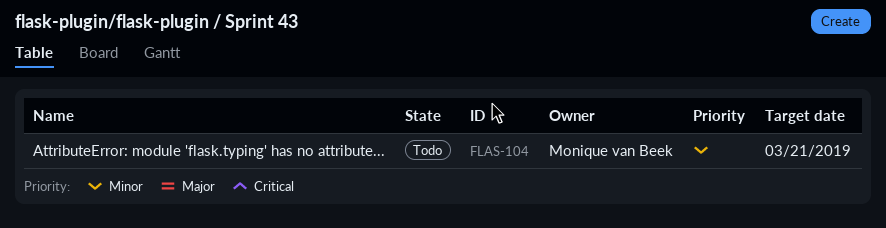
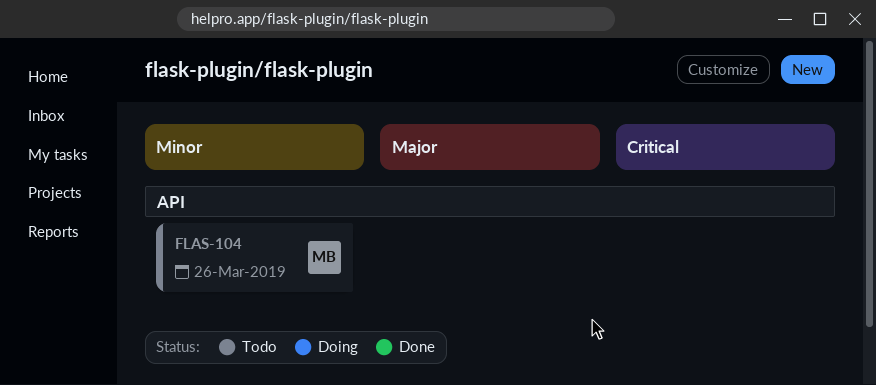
FLAS-104, due: Mar 21 -> Mar 26

